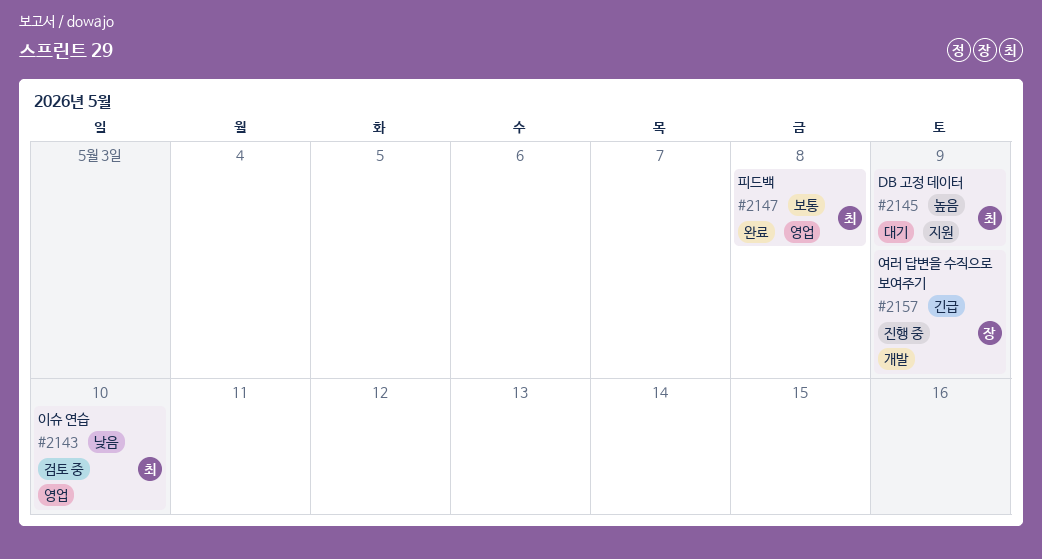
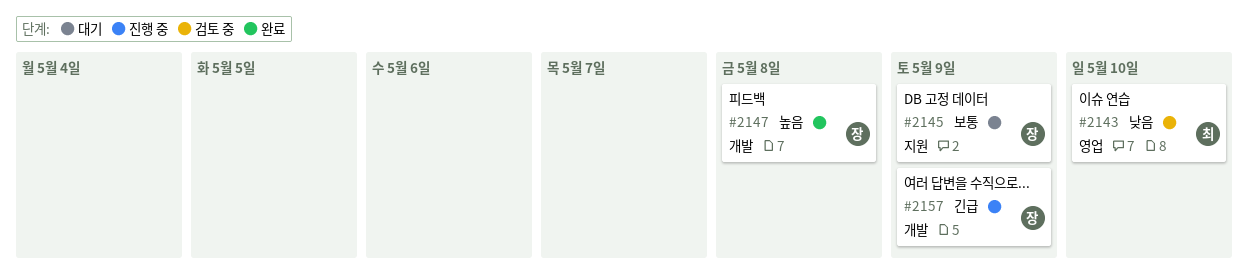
#2145, owner: 최 -> 장
#2145, priority: 높음 -> 보통
#2147, owner: 최 -> 장
#2147, priority: 보통 -> 높음
#2147, label: 영업 -> 개발

